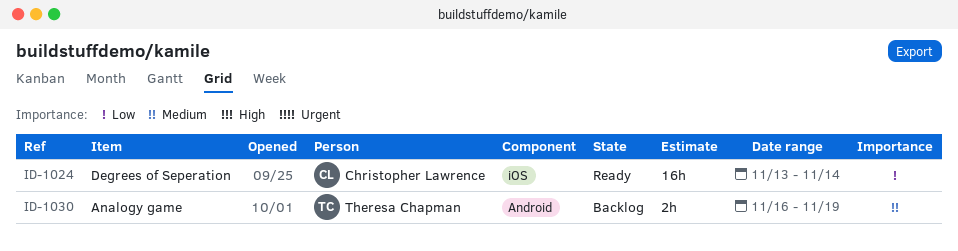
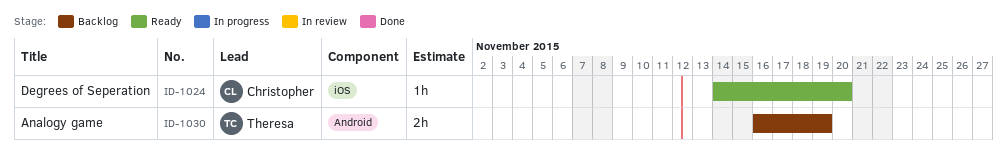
ID-1024, estimate: 16h -> 1h
ID-1024, start: Nov 13 -> Nov 14
ID-1024, due: Nov 14 -> Nov 20

